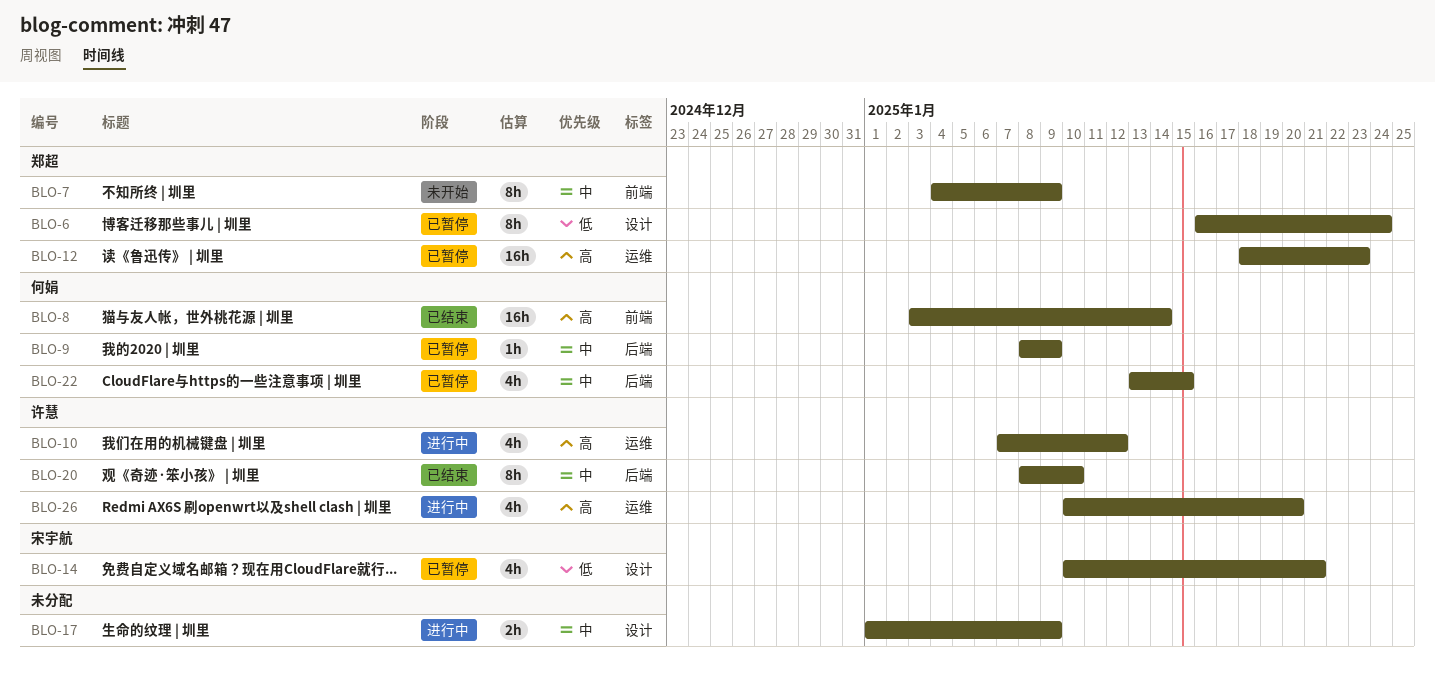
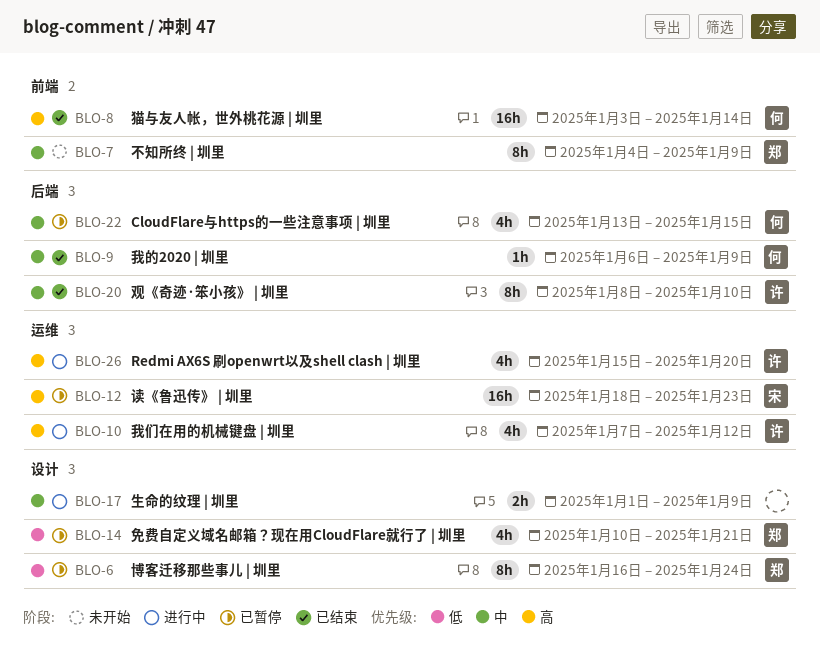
BLO-9, status: 已暂停 -> 已结束
BLO-9, start: Jan 8 -> Jan 6
BLO-12, owner: 郑超 -> 宋宇航
BLO-14, owner: 宋宇航 -> 郑超
BLO-26, start: Jan 10 -> Jan 15

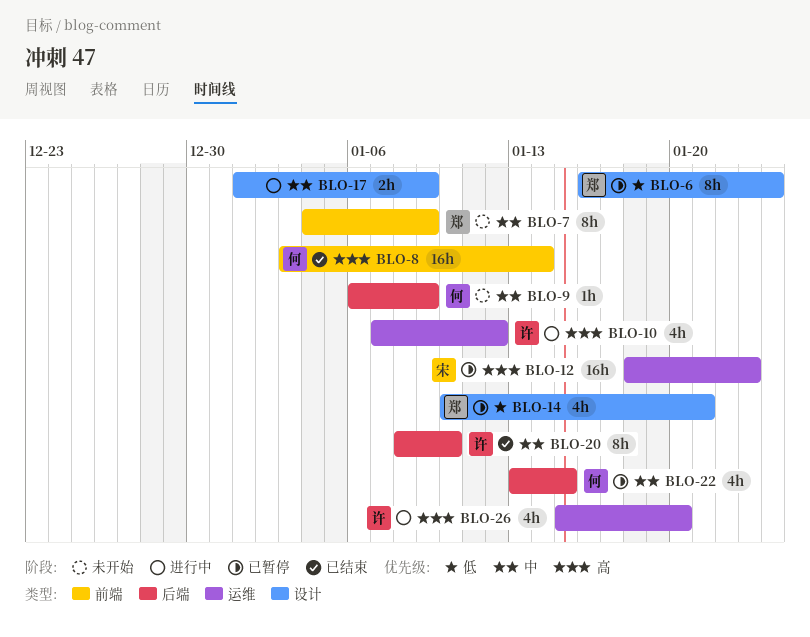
BLO-9, status: 已结束 -> 未开始

